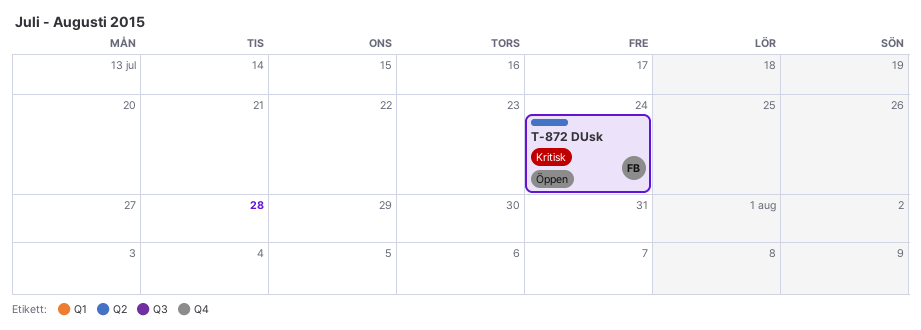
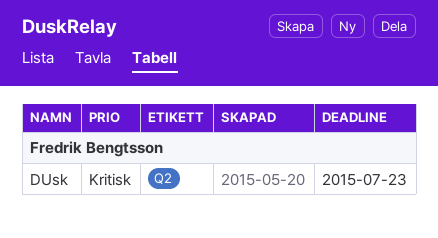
DUsk, due: Jul 24 -> Jul 23

